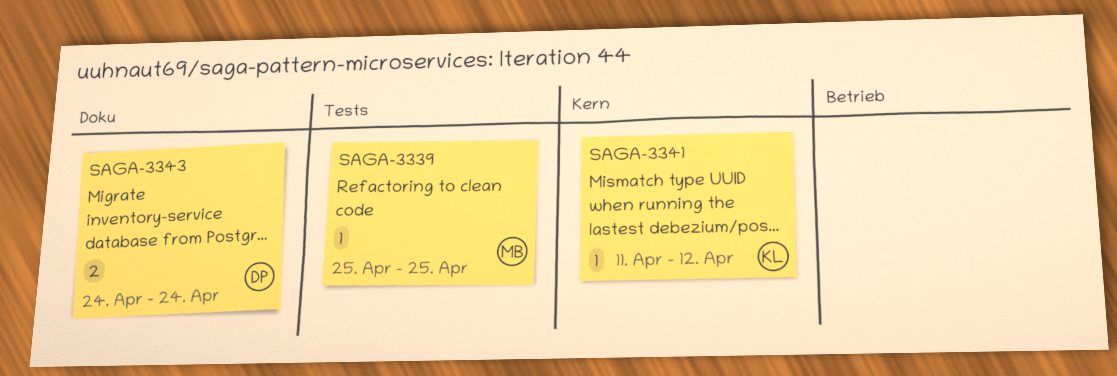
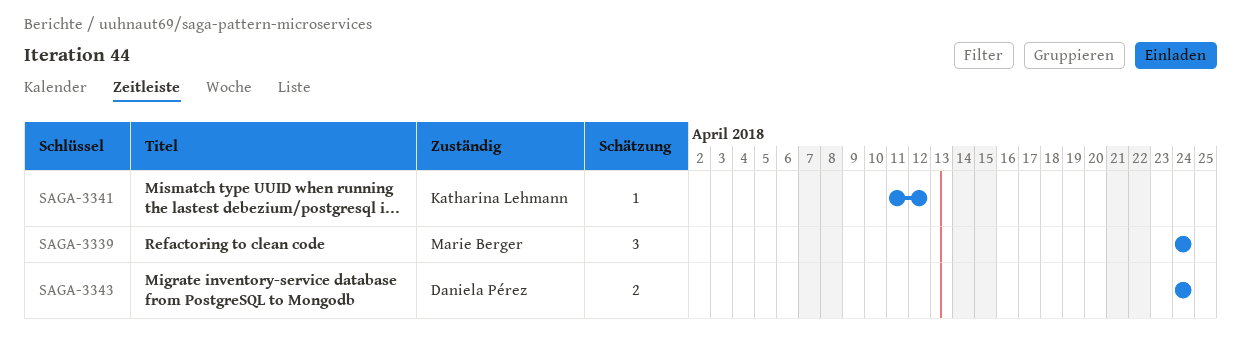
SAGA-3339, estimate: 1 -> 3
SAGA-3339, start: Apr 25 -> Apr 24
SAGA-3339, due: Apr 25 -> Apr 24

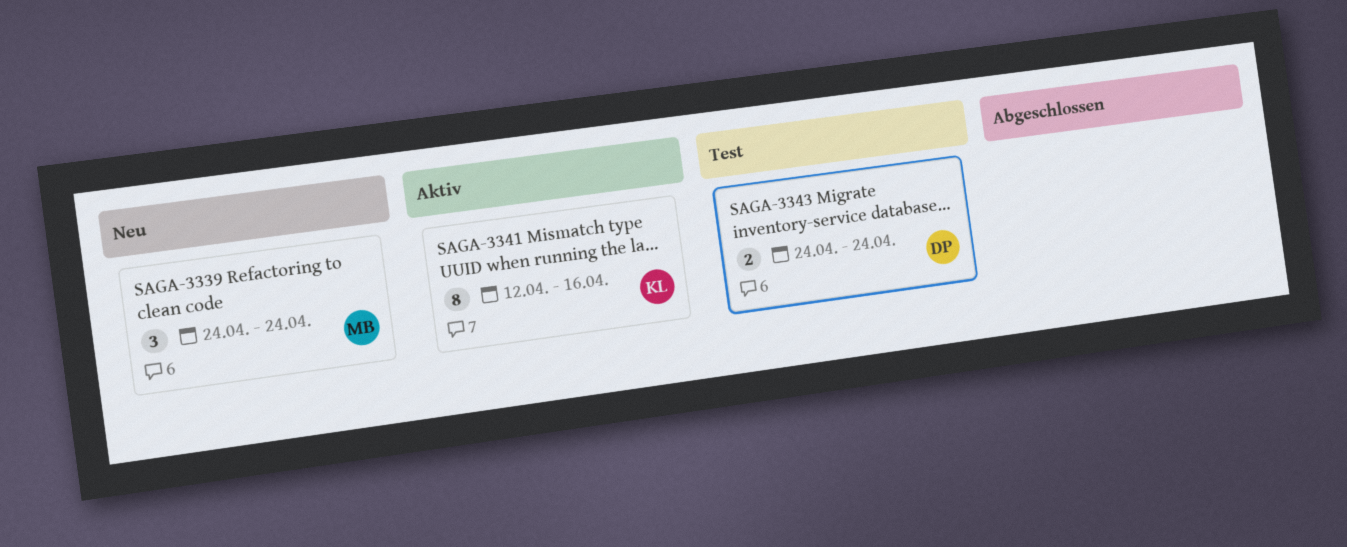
SAGA-3341, estimate: 1 -> 8
SAGA-3341, start: Apr 11 -> Apr 12
SAGA-3341, due: Apr 12 -> Apr 16

